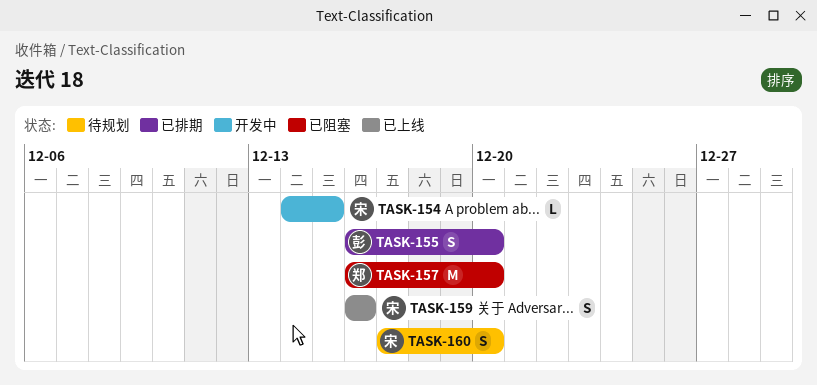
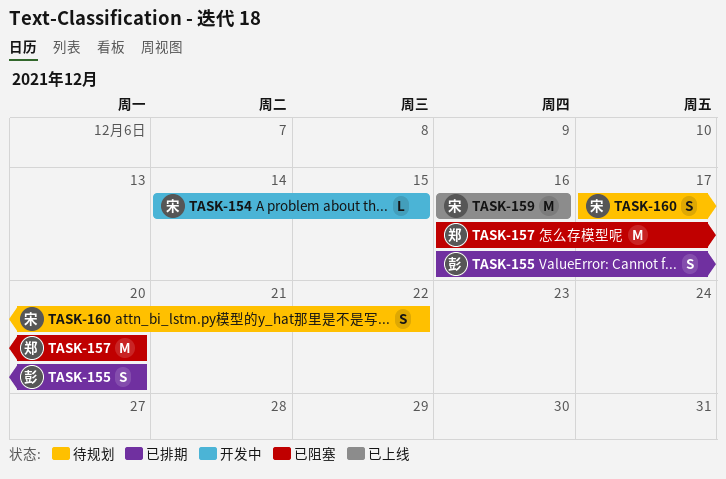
TASK-159, estimate: S -> M
TASK-160, due: Dec 20 -> Dec 22

